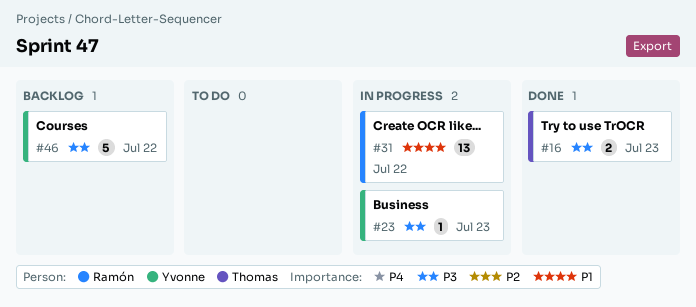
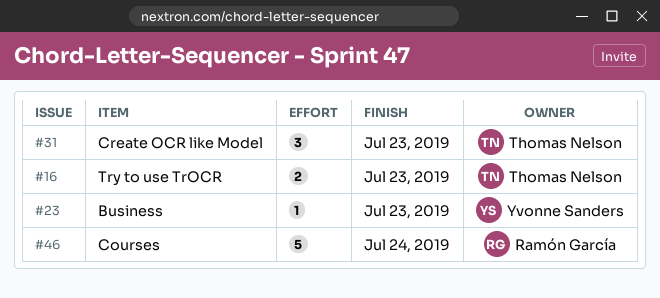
#31, owner: Ramón García -> Thomas Nelson
#31, estimate: 13 -> 3
#31, due: Jul 22 -> Jul 23
#46, owner: Yvonne Sanders -> Ramón García
#46, due: Jul 22 -> Jul 24

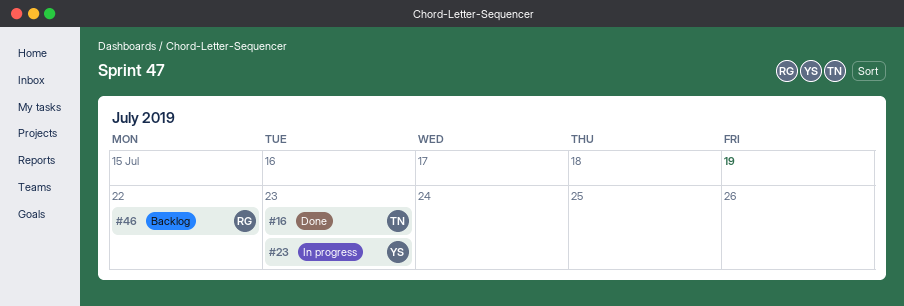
#31: present -> none
#46, due: Jul 24 -> Jul 22

